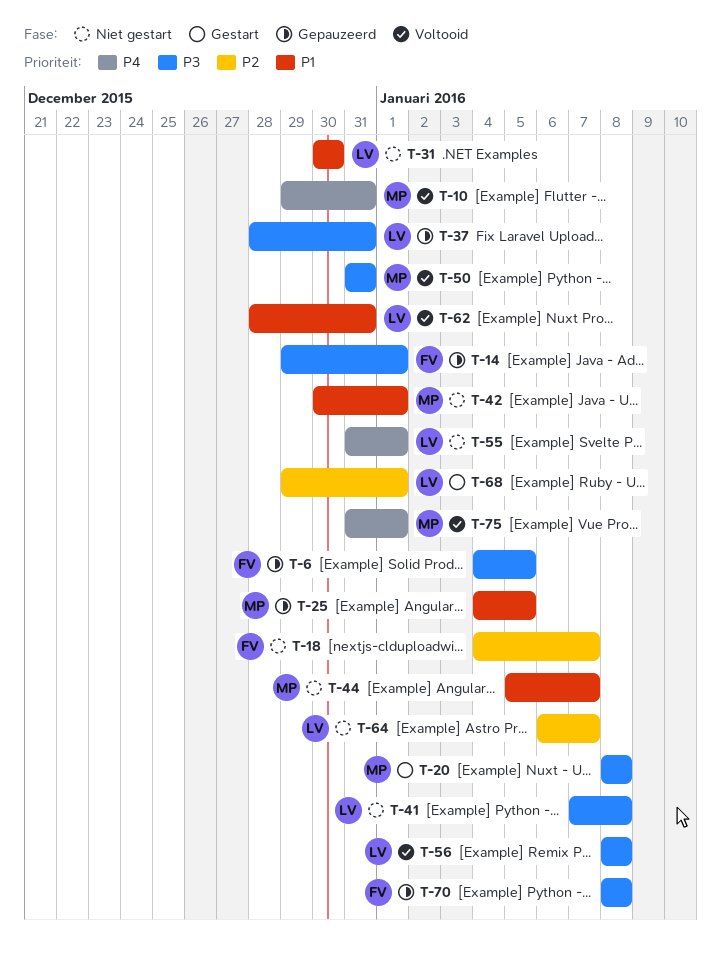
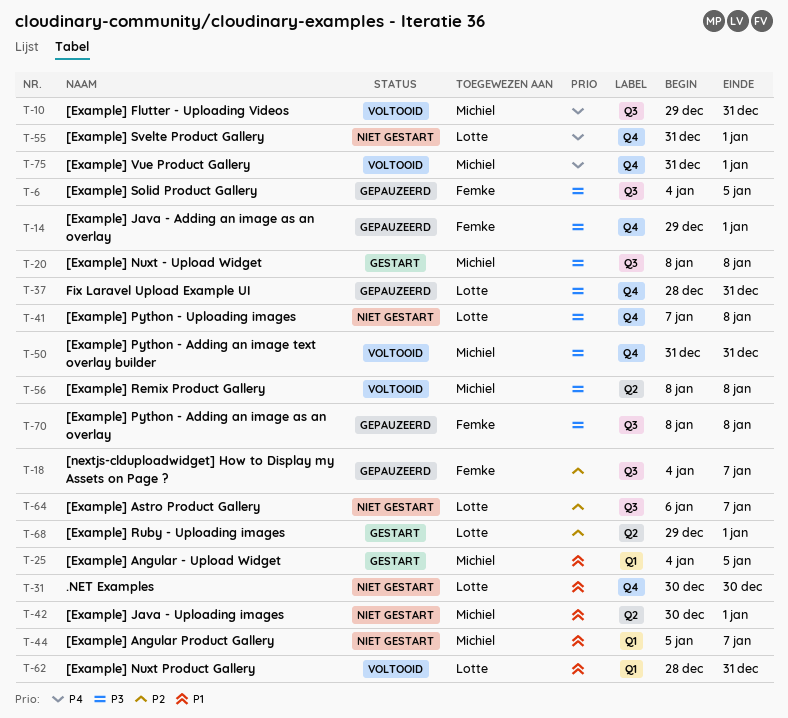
T-18, status: Niet gestart -> Gepauzeerd
T-25, status: Gepauzeerd -> Gestart
T-56, owner: Lotte -> Michiel

